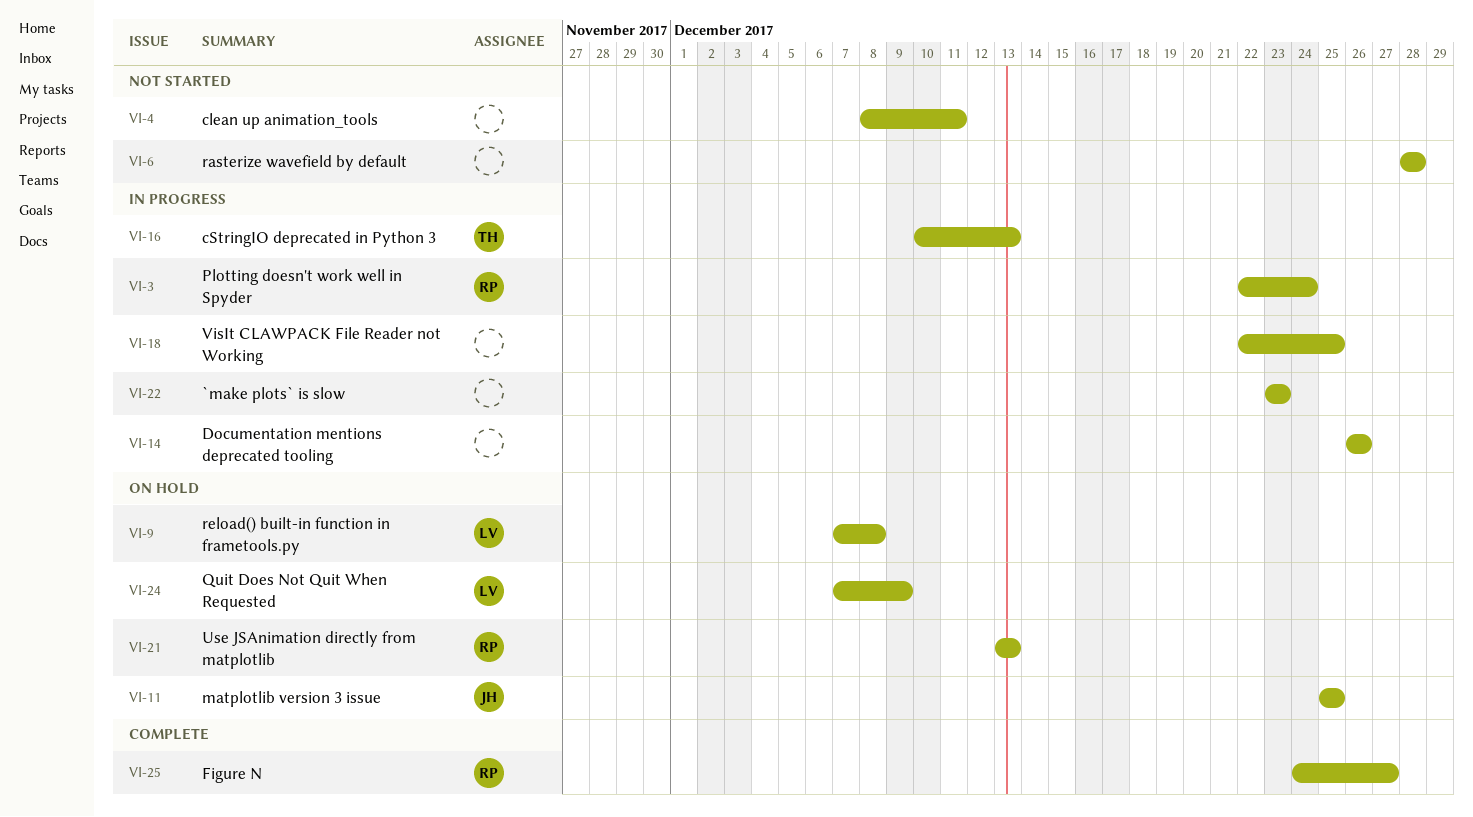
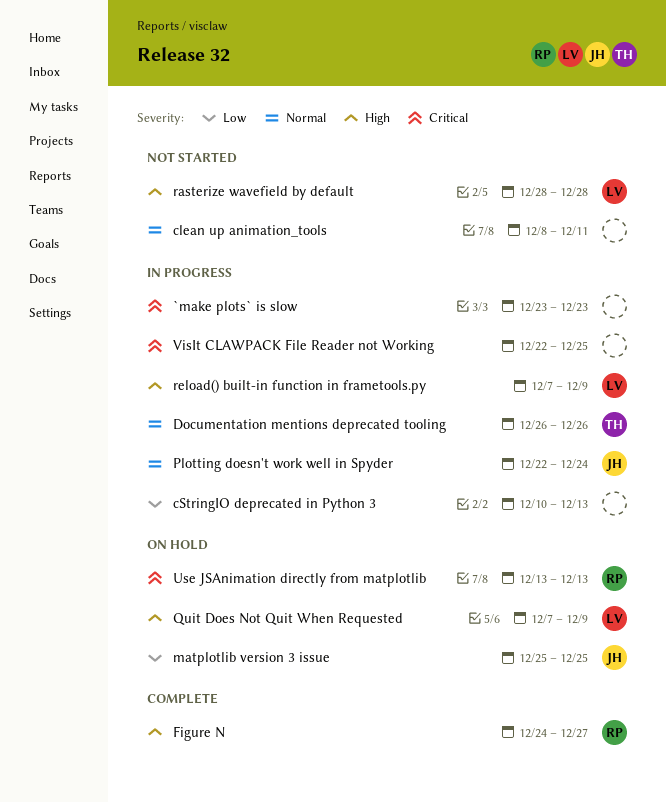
cStringIO deprecated in Python 3, owner: TH -> none
Documentation mentions deprecated tooling, owner: none -> TH
Plotting doesn't work well in Spyder, owner: RP -> JH
rasterize wavefield by default, owner: none -> LV
reload() built-in function in frametools.py, status: On hold -> In progress
reload() built-in function in frametools.py, due: Dec 8 -> Dec 9

